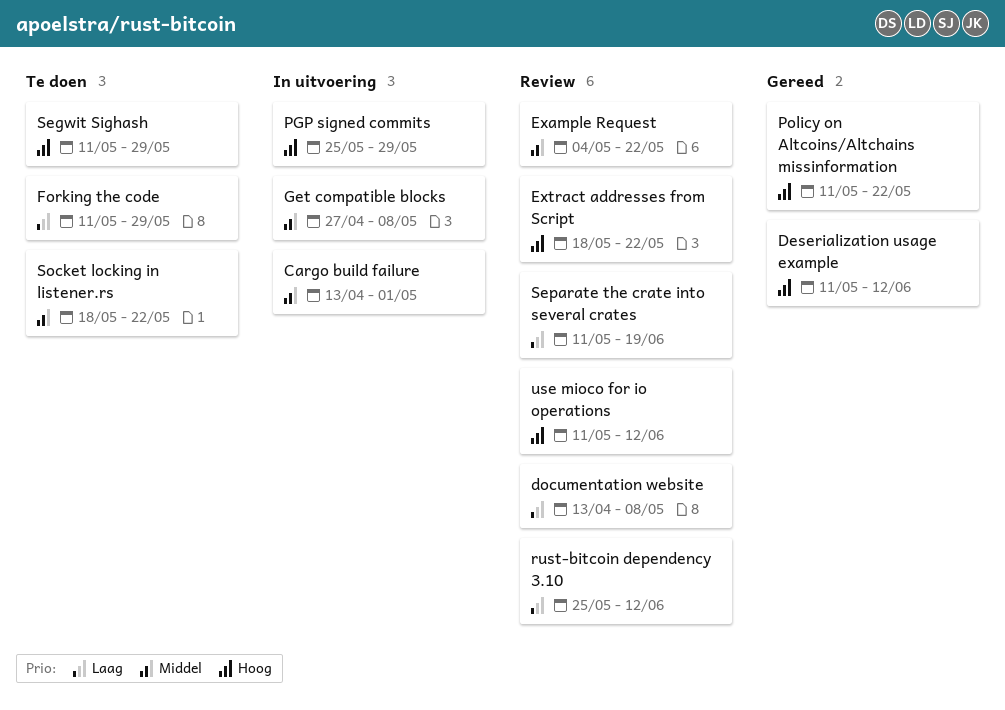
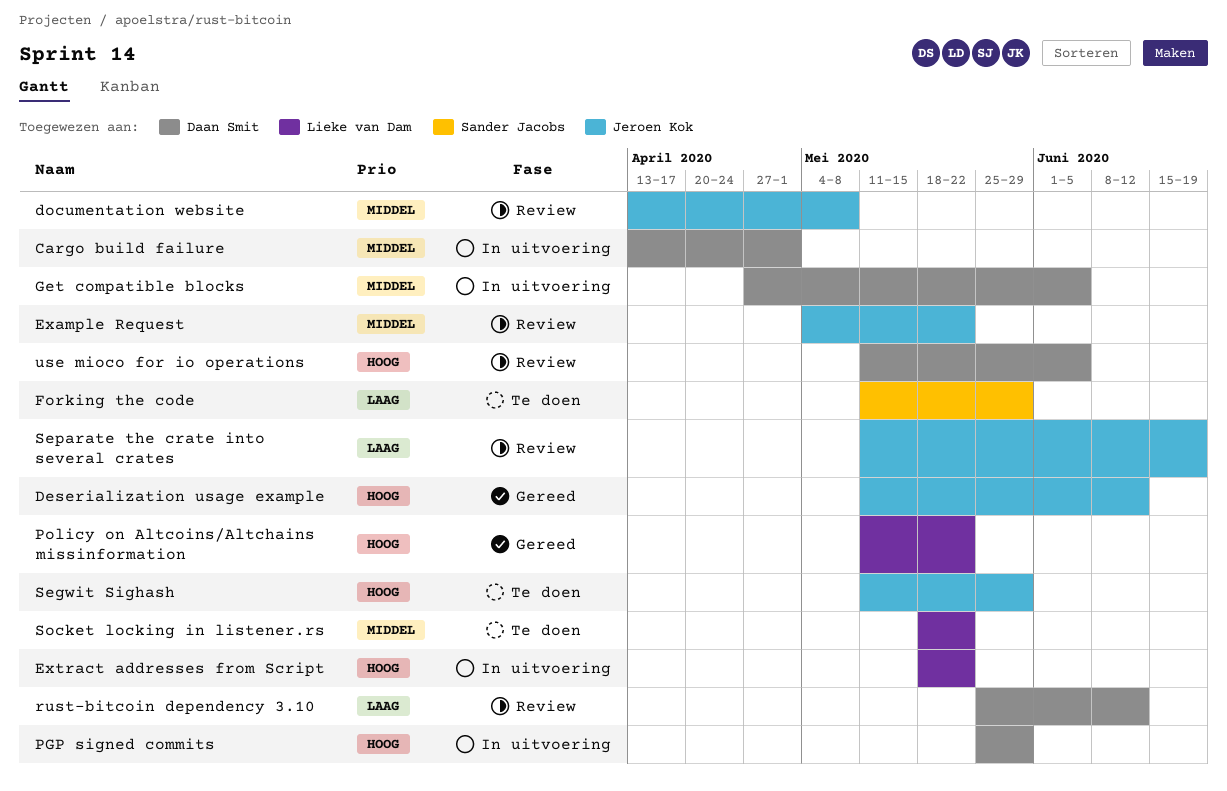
documentation website, priority: Laag -> Middel
Extract addresses from Script, status: Review -> In uitvoering
Get compatible blocks, due: May 8 -> Jun 5
use mioco for io operations, due: Jun 12 -> Jun 5

